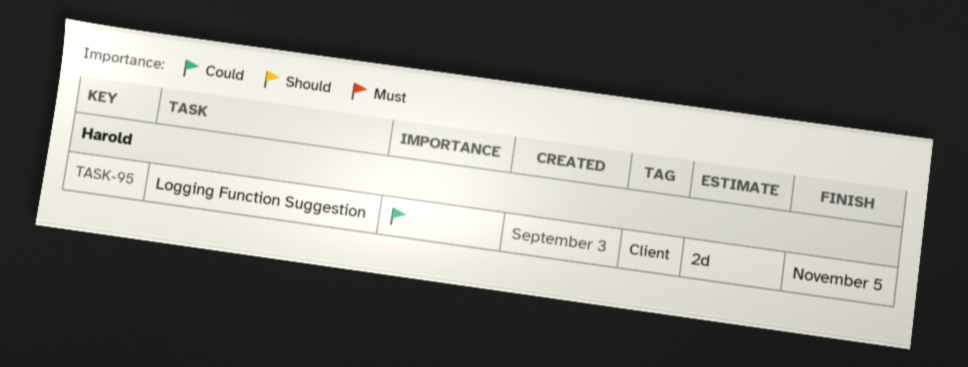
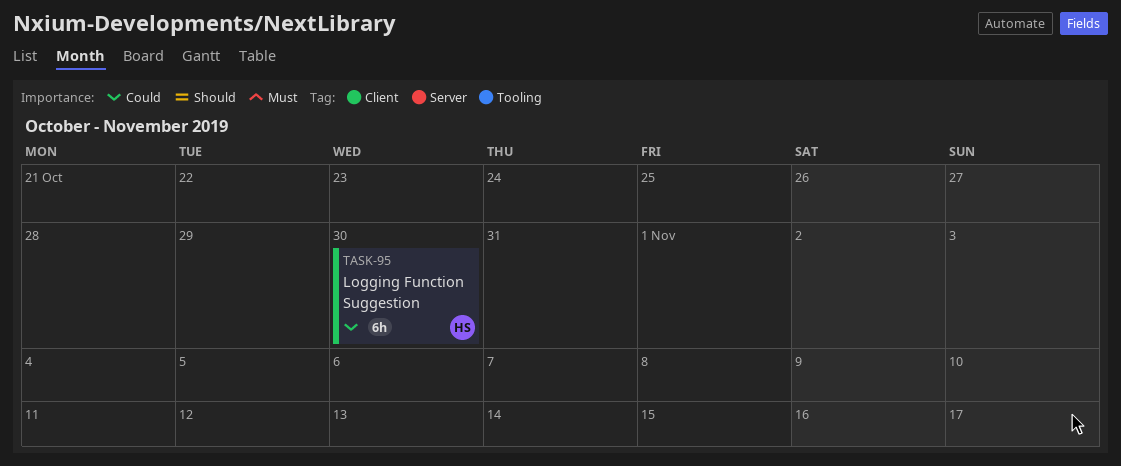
TASK-95, estimate: 2d -> 6h
TASK-95, due: Nov 5 -> Oct 30

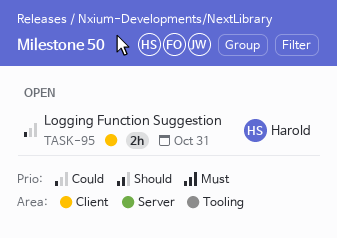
TASK-95, estimate: 6h -> 2h
TASK-95, due: Oct 30 -> Oct 31

